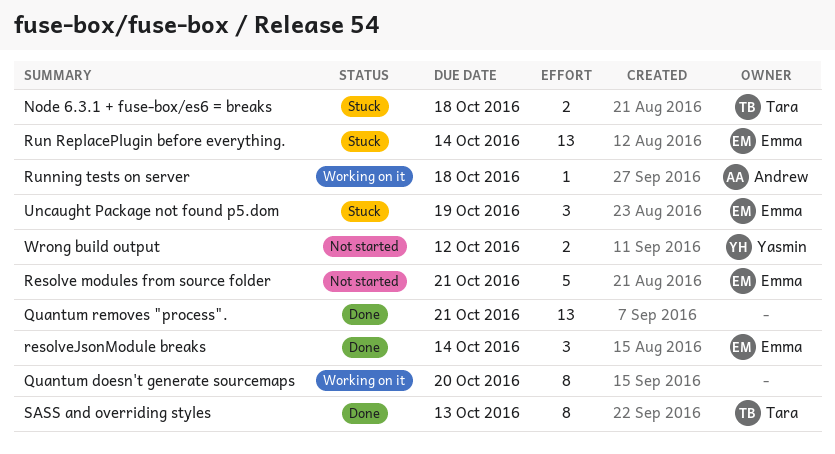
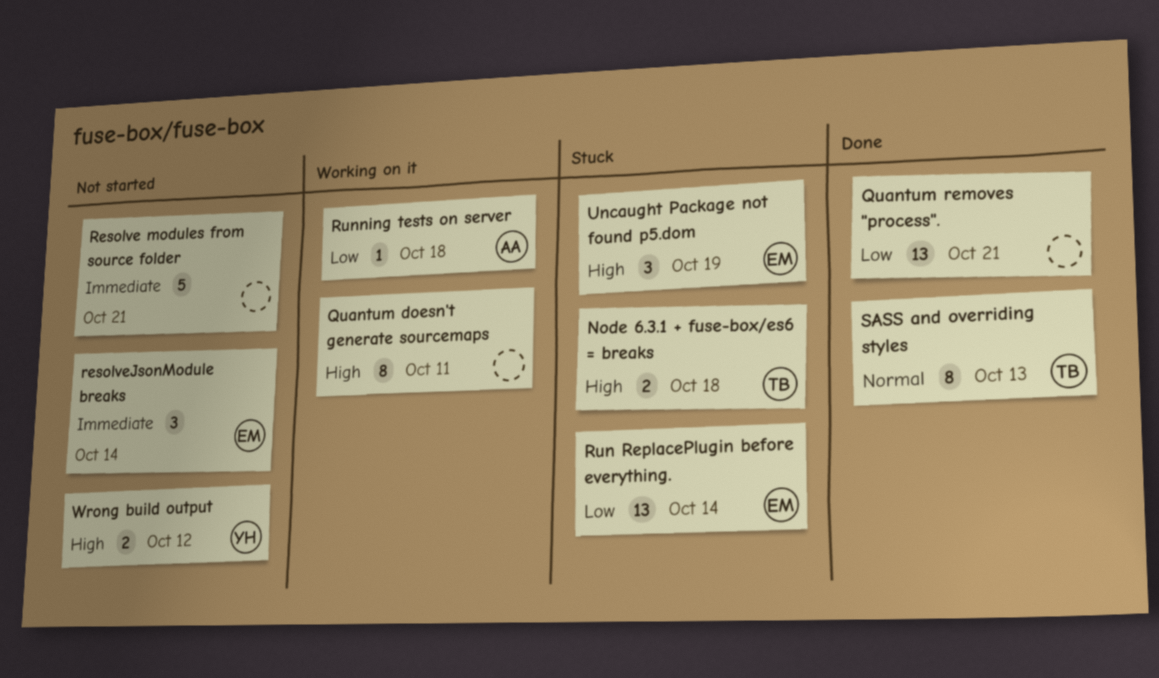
Quantum doesn't generate sourcemaps, due: Oct 20 -> Oct 11
Resolve modules from source folder, owner: Emma -> none
resolveJsonModule breaks, status: Done -> Not started

